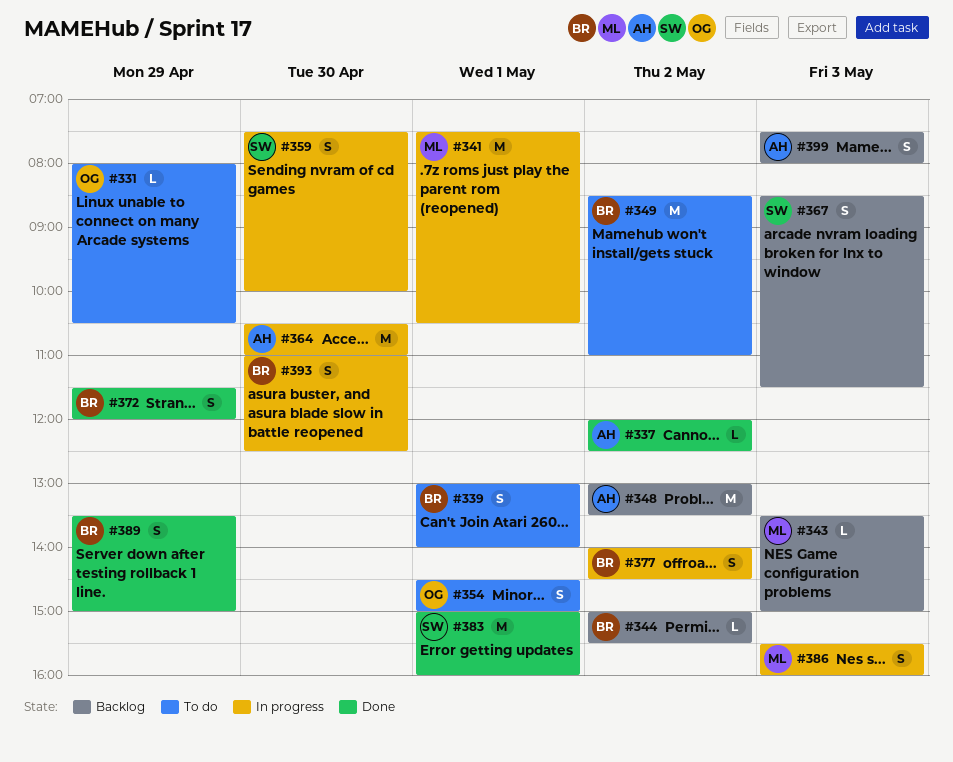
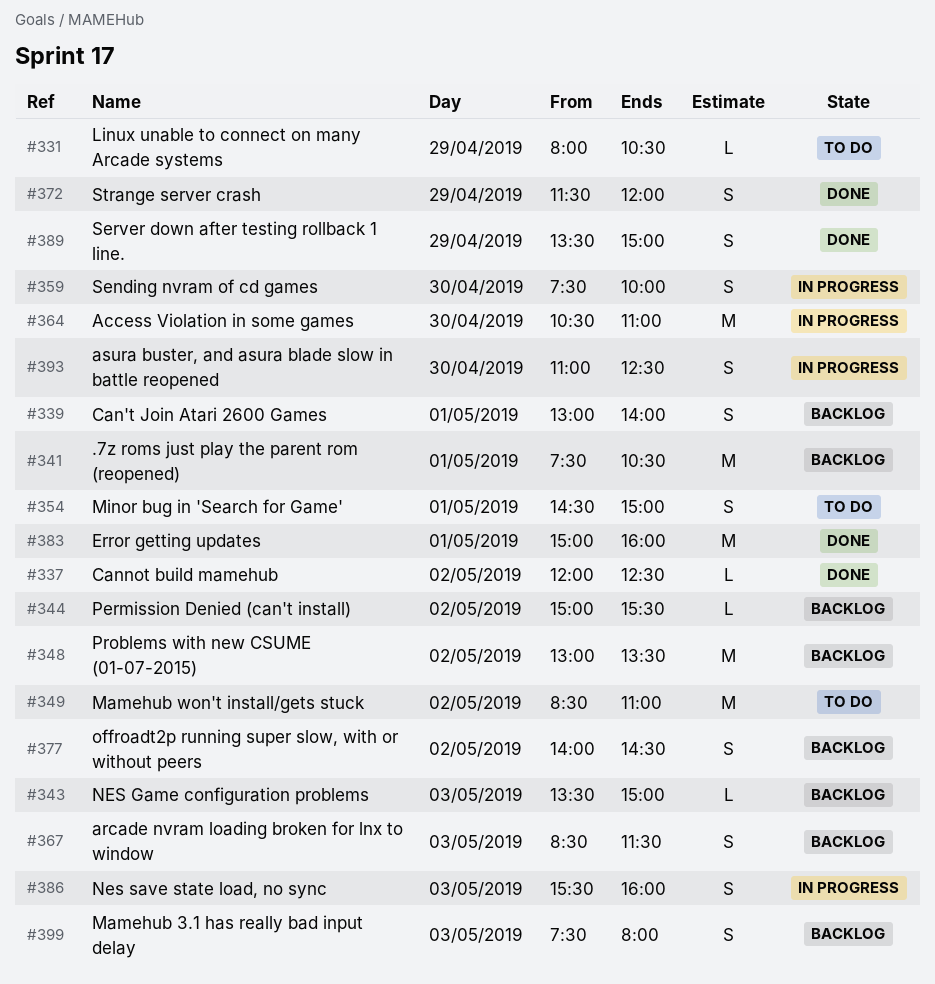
#339, status: To do -> Backlog
#341, status: In progress -> Backlog
#377, status: In progress -> Backlog

